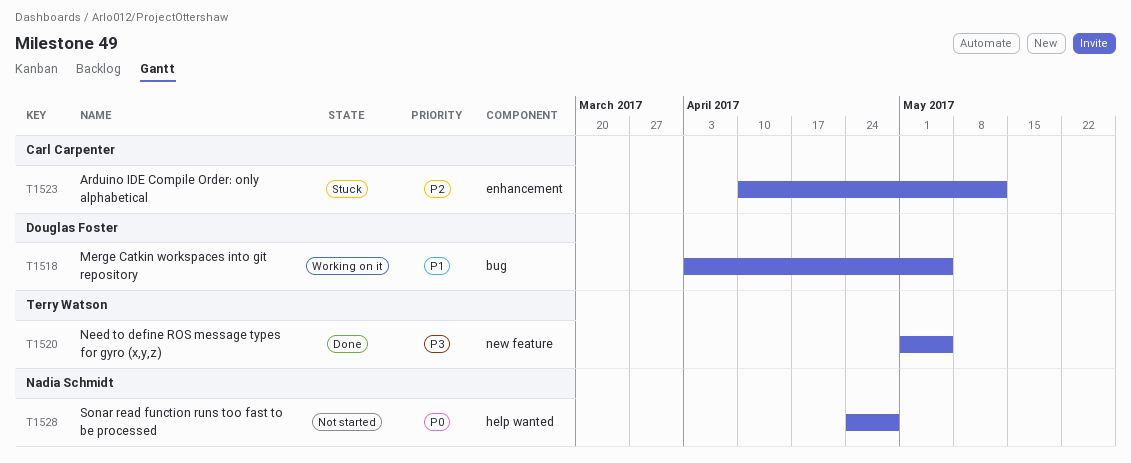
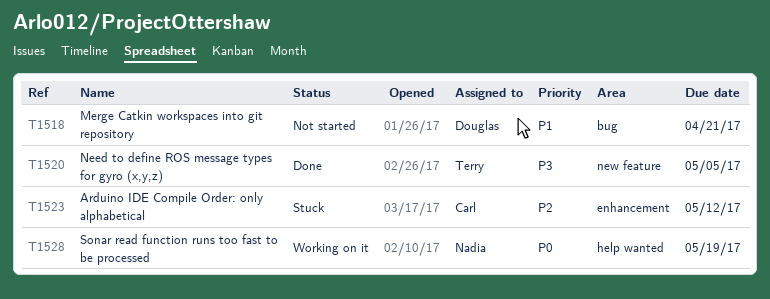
T1518, status: Working on it -> Not started
T1518, due: May 5 -> Apr 21
T1528, status: Not started -> Working on it
T1528, due: Apr 28 -> May 19

